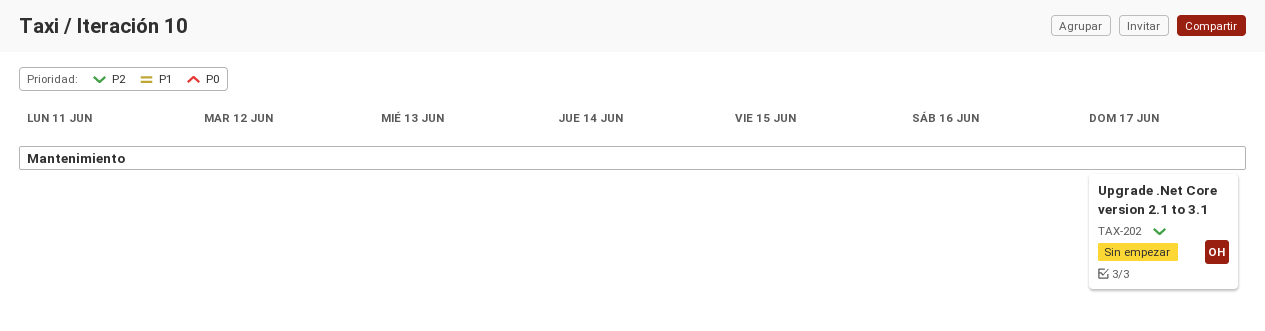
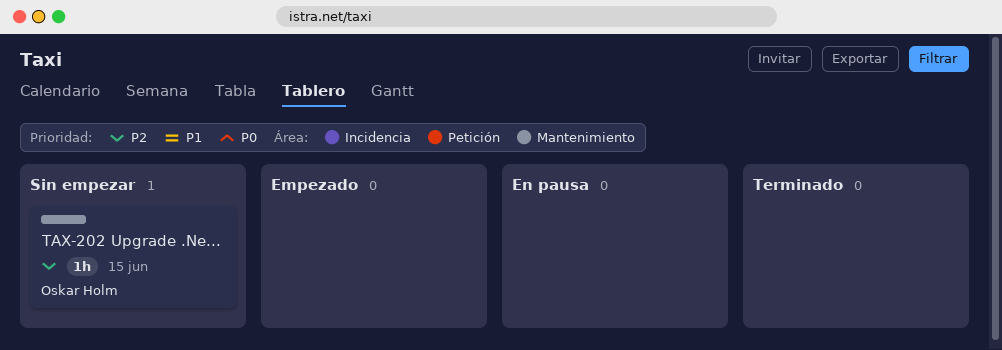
TAX-202, due: Jun 17 -> Jun 15

